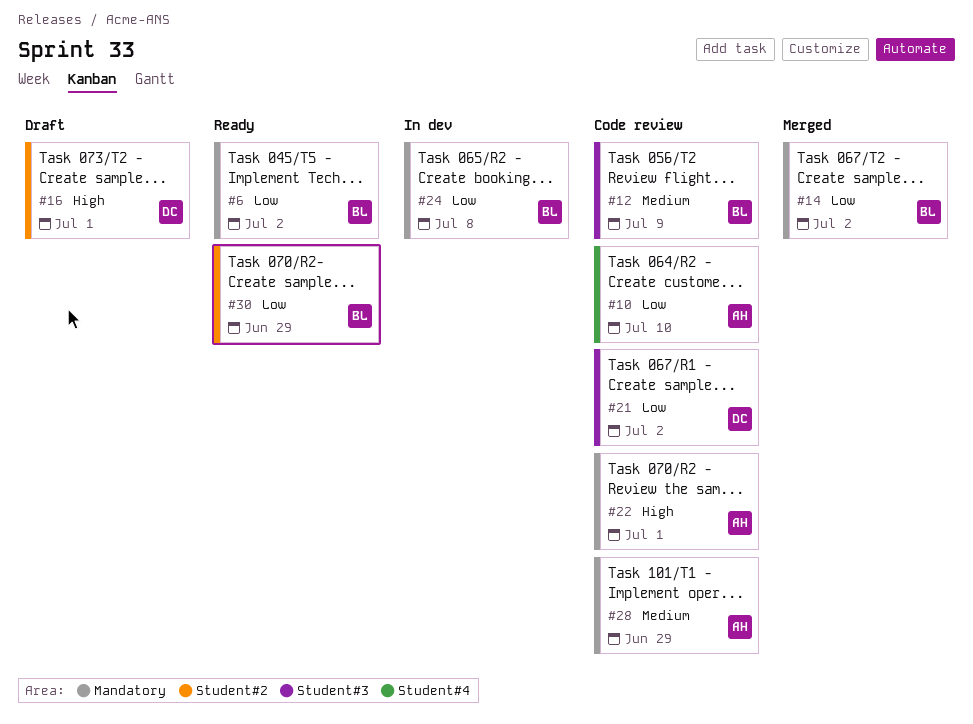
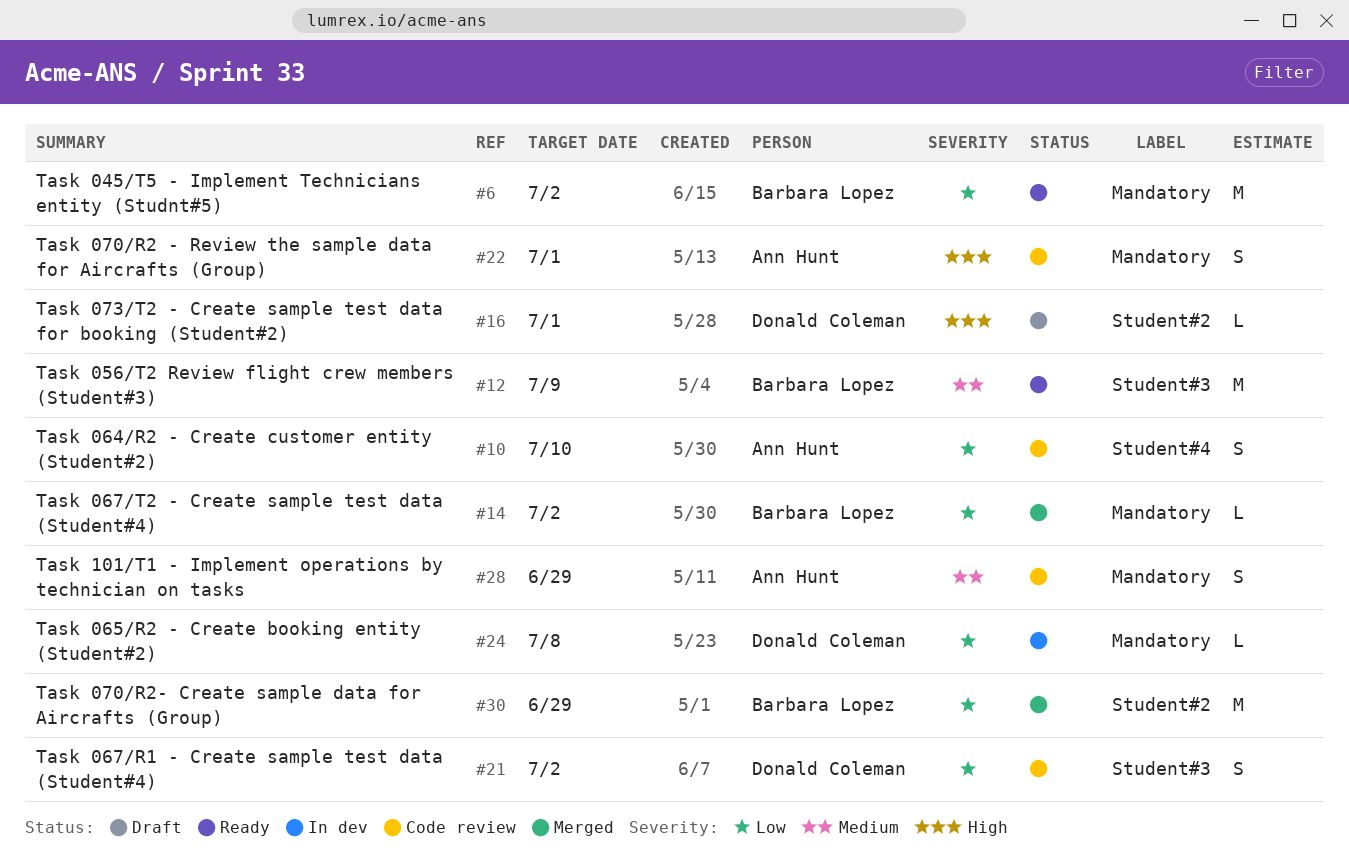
#12, status: Code review -> Ready
#24, owner: Barbara Lopez -> Donald Coleman
#30, status: Ready -> Merged

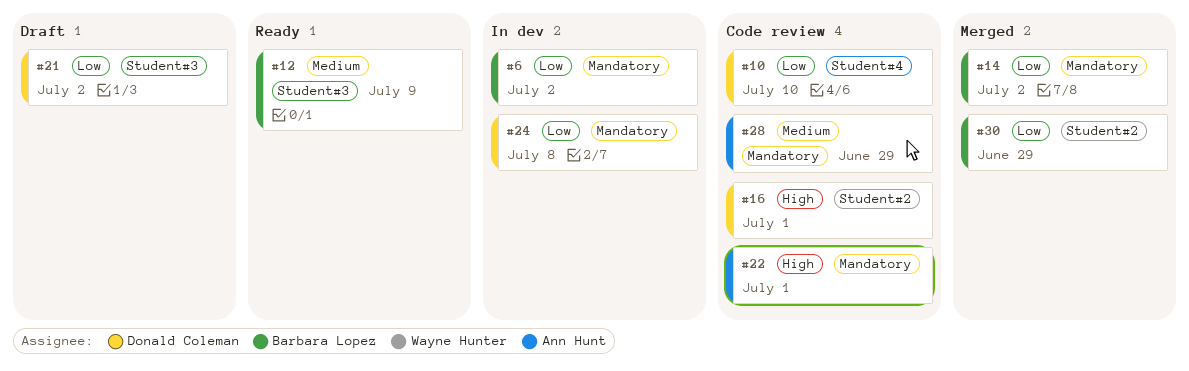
#6, status: Ready -> In dev
#10, owner: Ann Hunt -> Donald Coleman
#16, status: Draft -> Code review
#21, status: Code review -> Draft

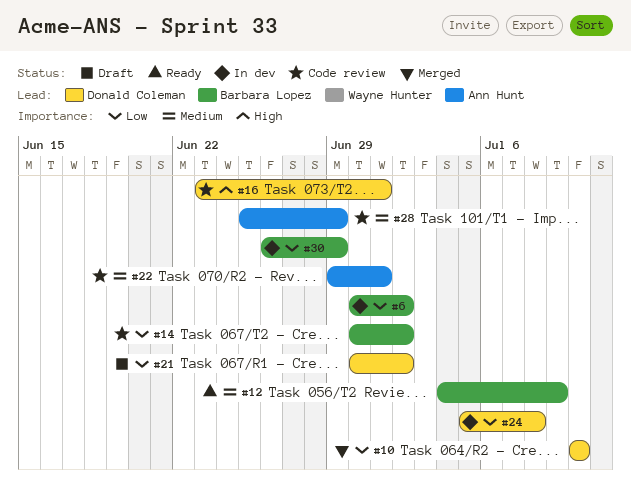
#10, status: Code review -> Merged
#14, status: Merged -> Code review
#22, priority: High -> Medium
#30, status: Merged -> In dev

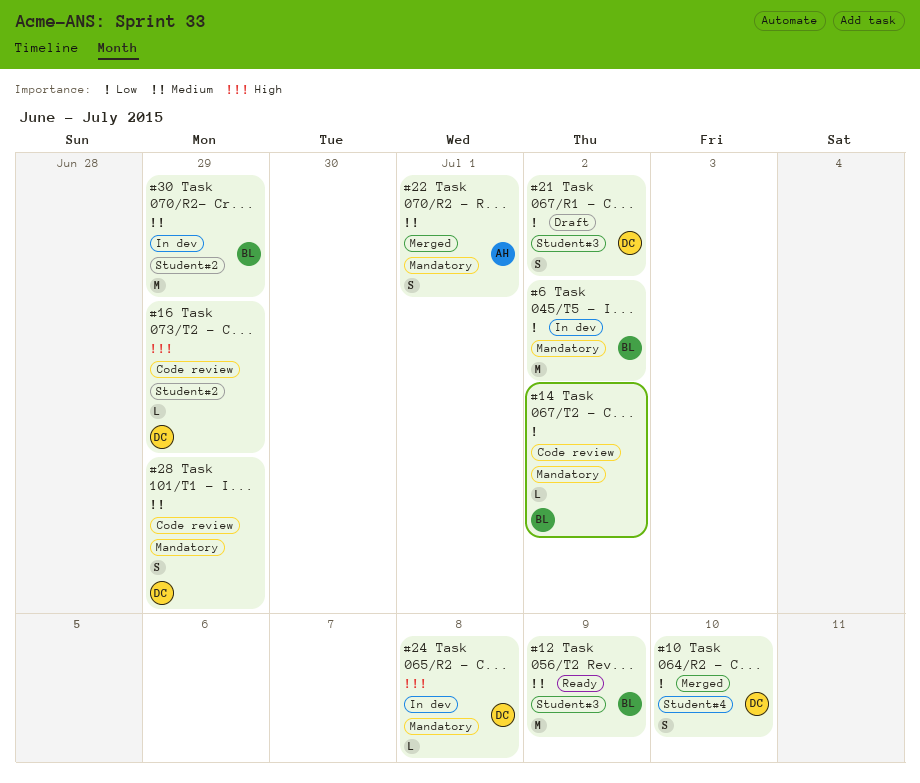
#16, due: Jul 1 -> Jun 29
#22, status: Code review -> Merged
#24, priority: Low -> High
#28, owner: Ann Hunt -> Donald Coleman
#30, priority: Low -> Medium

